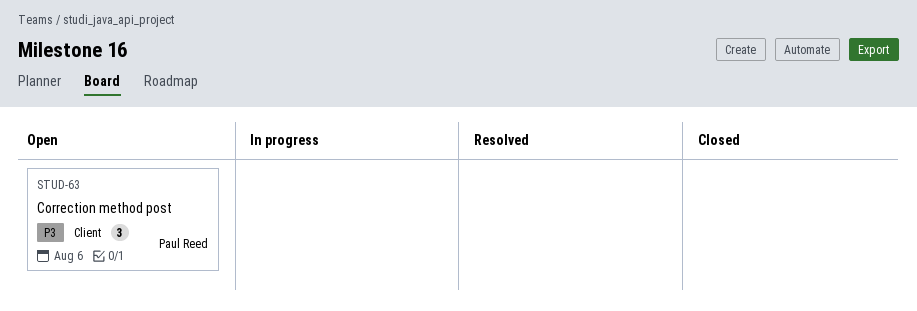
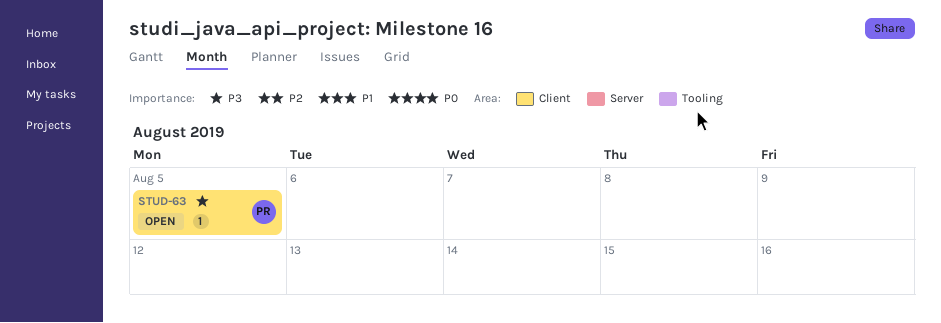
STUD-63, estimate: 3 -> 1
STUD-63, due: Aug 6 -> Aug 5

